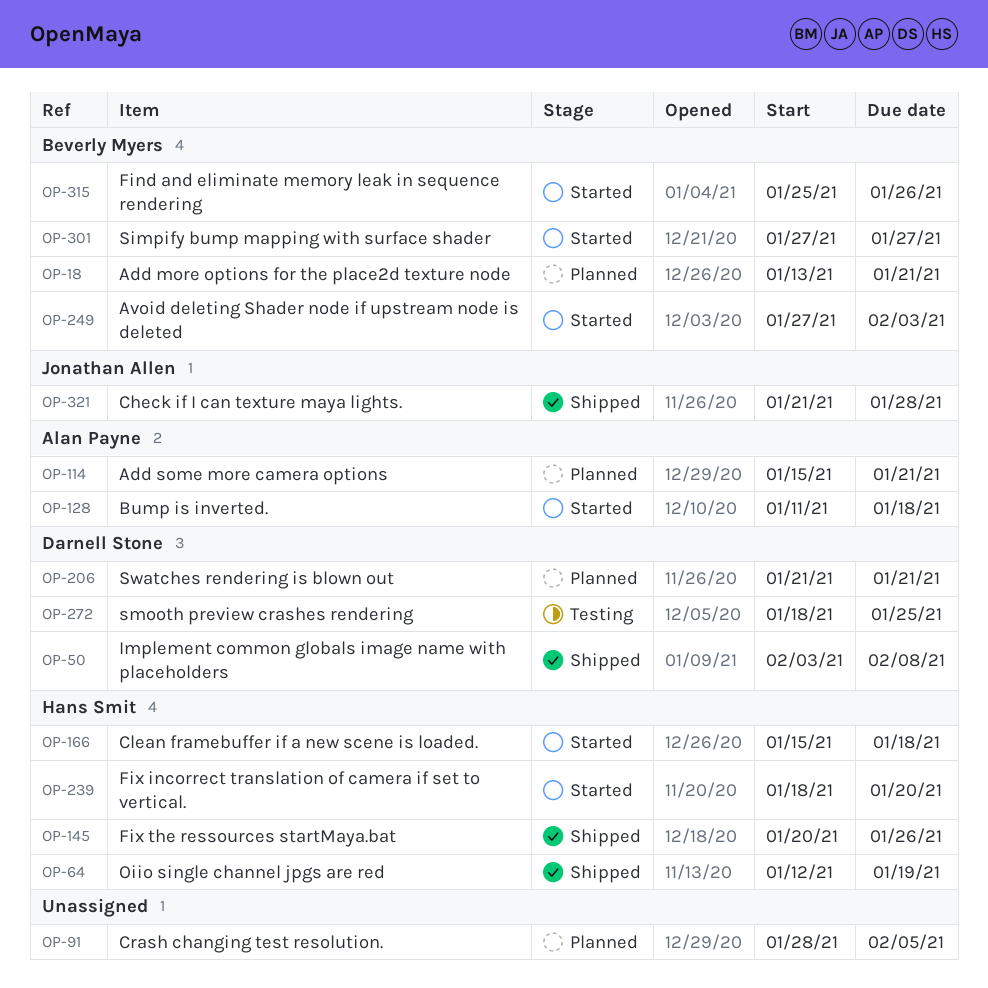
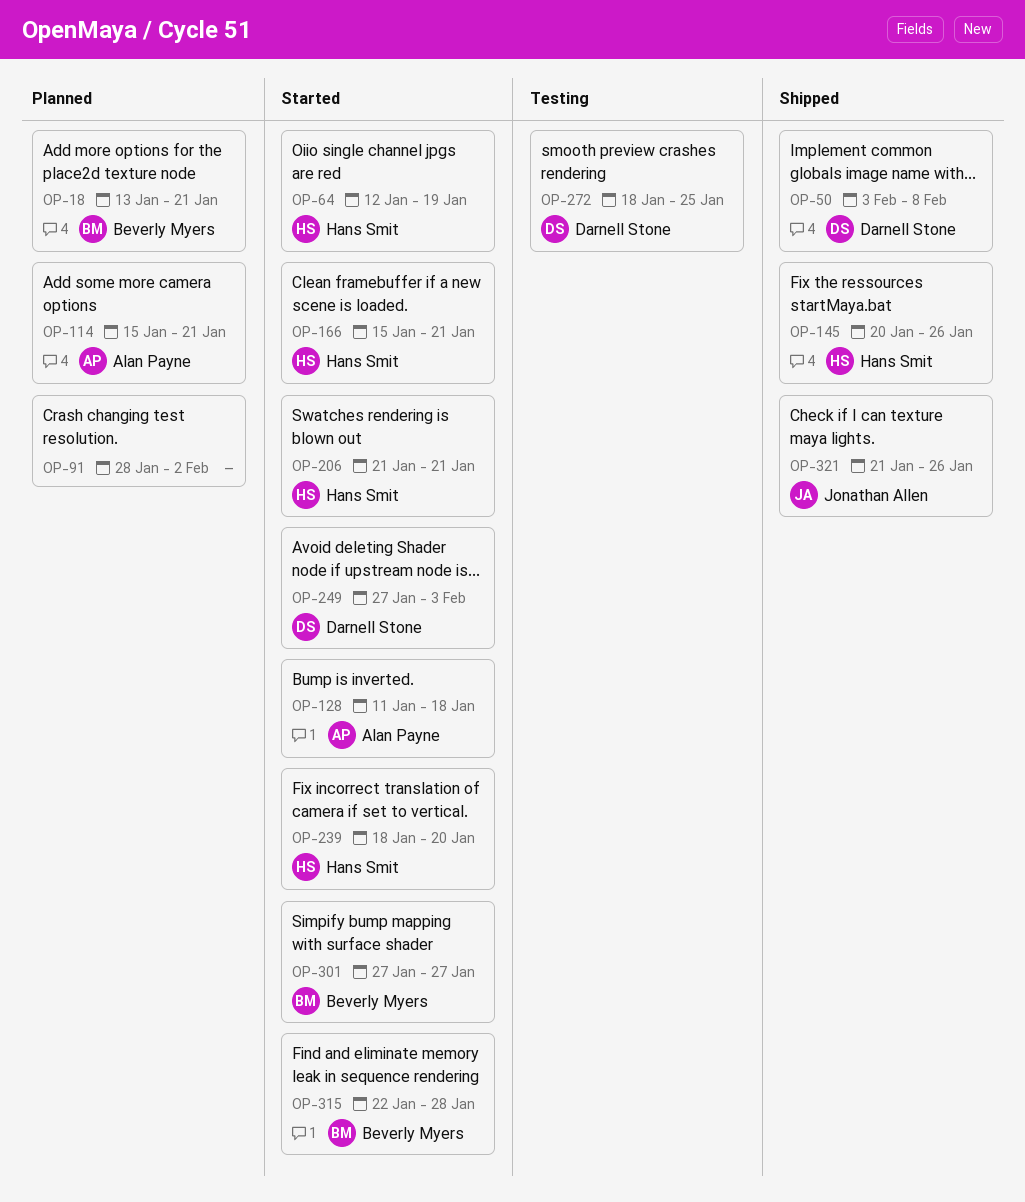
OP-64, status: Shipped -> Started
OP-91, due: Feb 5 -> Feb 2
OP-166, due: Jan 18 -> Jan 21
OP-206, status: Planned -> Started
OP-206, owner: Darnell Stone -> Hans Smit
OP-249, owner: Beverly Myers -> Darnell Stone
OP-315, start: Jan 25 -> Jan 22
OP-315, due: Jan 26 -> Jan 28
OP-321, due: Jan 28 -> Jan 26

